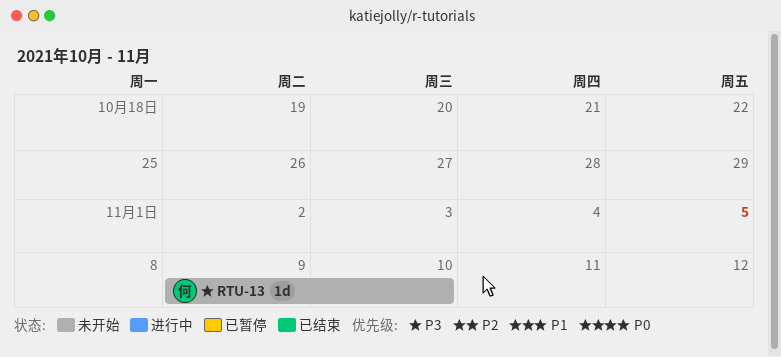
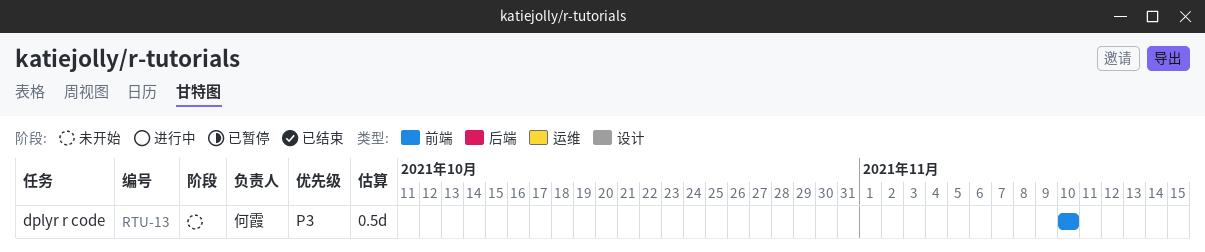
RTU-13, estimate: 1d -> 0.5d
RTU-13, start: Nov 9 -> Nov 10

